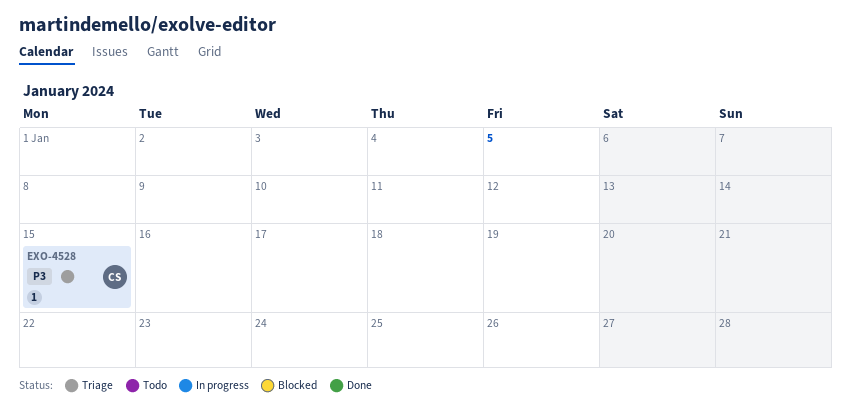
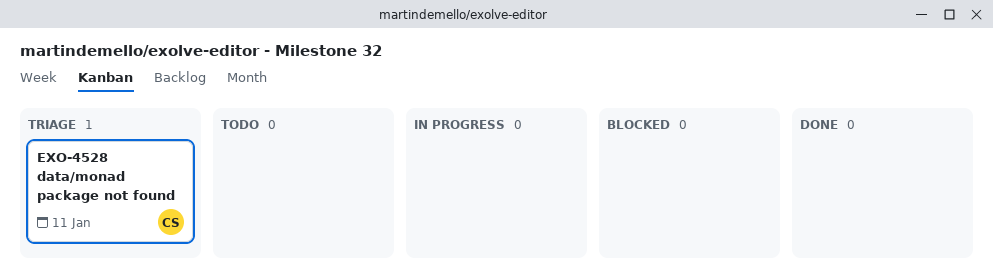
EXO-4528, due: Jan 15 -> Jan 11

